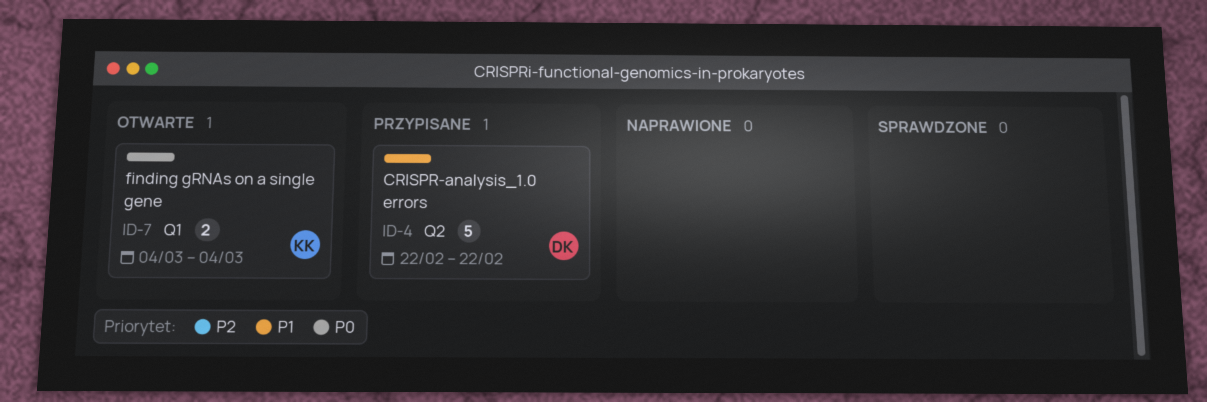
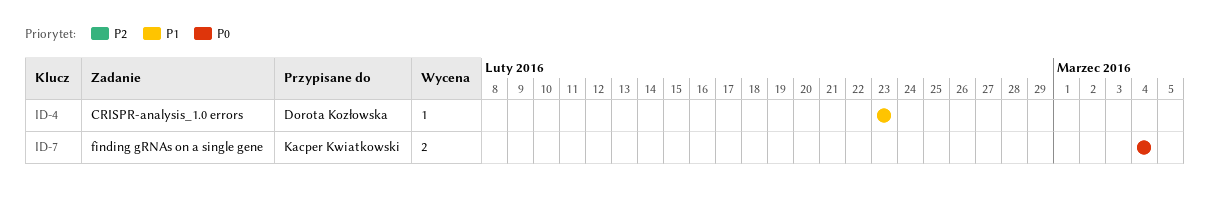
ID-4, estimate: 5 -> 1
ID-4, start: Feb 22 -> Feb 23
ID-4, due: Feb 22 -> Feb 23

